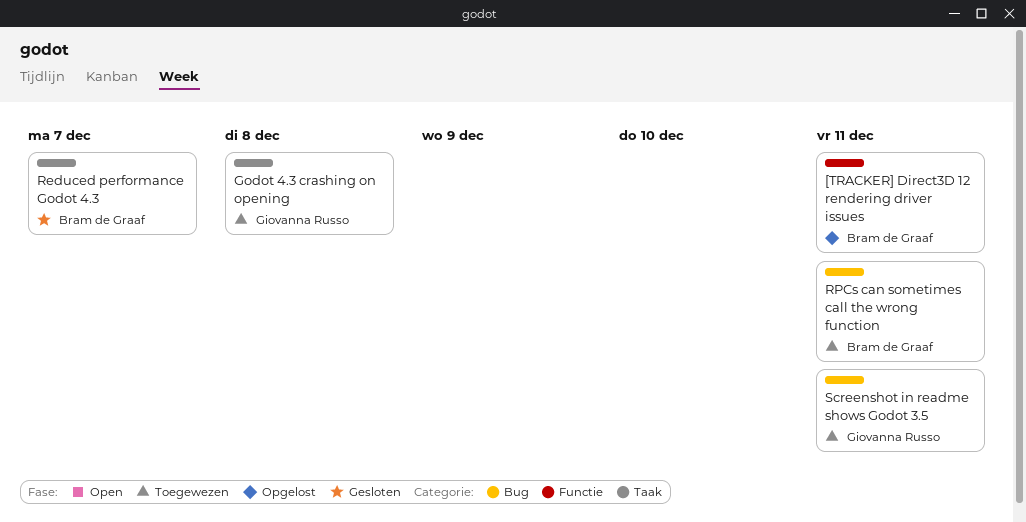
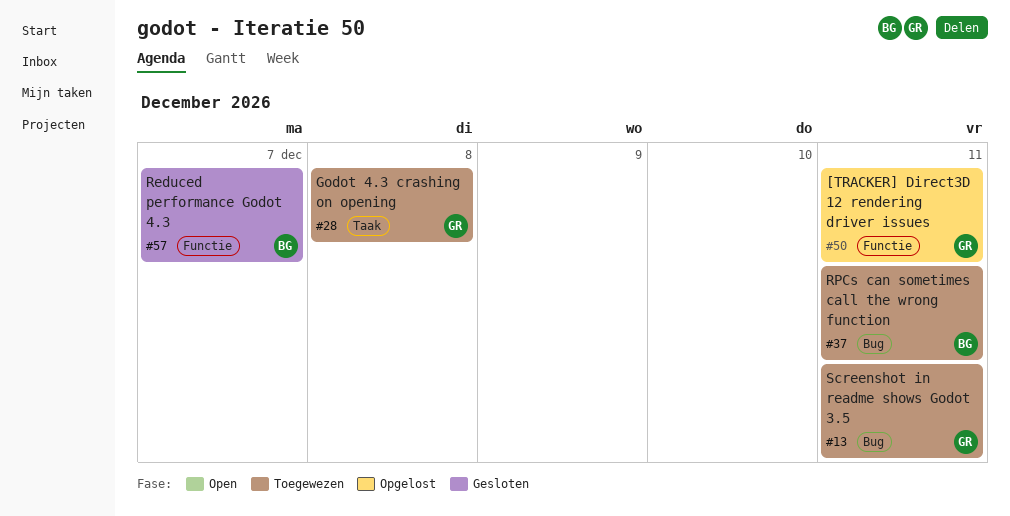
[TRACKER] Direct3D 12 rendering driver issues, owner: Bram de Graaf -> Giovanna Russo
Reduced performance Godot 4.3, label: Taak -> Functie

